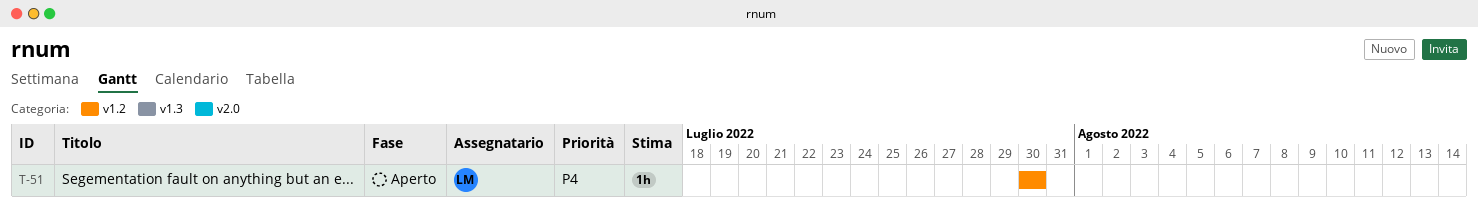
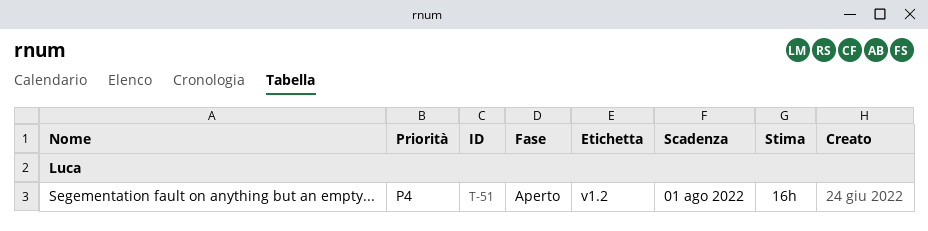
T-51, estimate: 1h -> 16h
T-51, due: Jul 30 -> Aug 1

